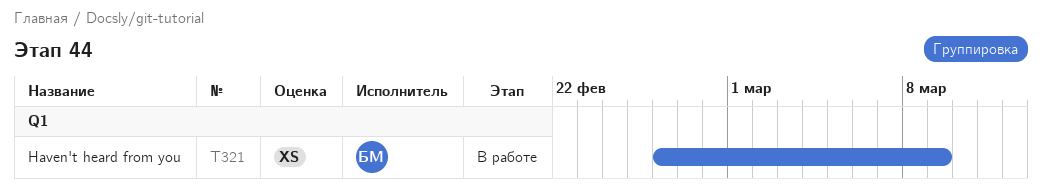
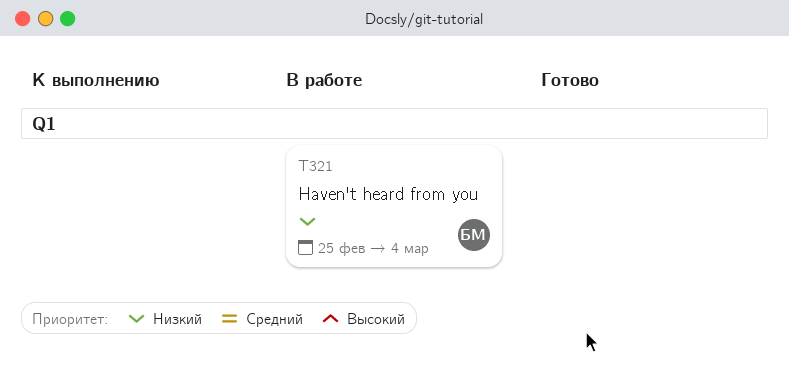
T321, start: Feb 26 -> Feb 25
T321, due: Mar 9 -> Mar 4

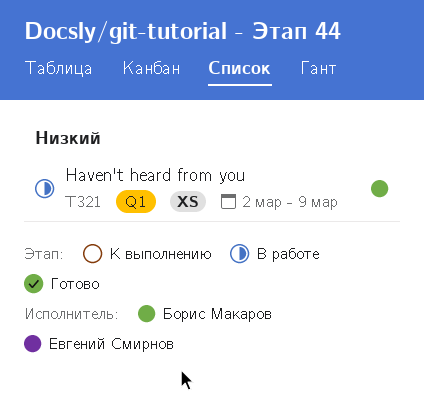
T321, start: Feb 25 -> Mar 2
T321, due: Mar 4 -> Mar 9

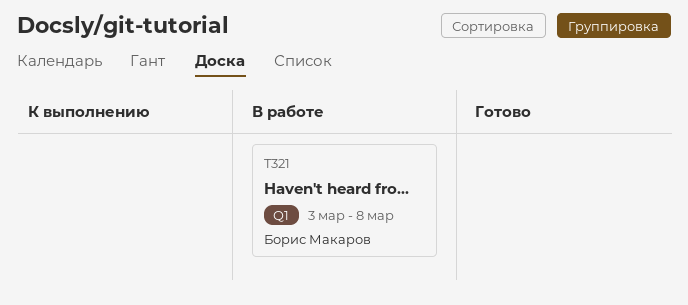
T321, start: Mar 2 -> Mar 3
T321, due: Mar 9 -> Mar 8

